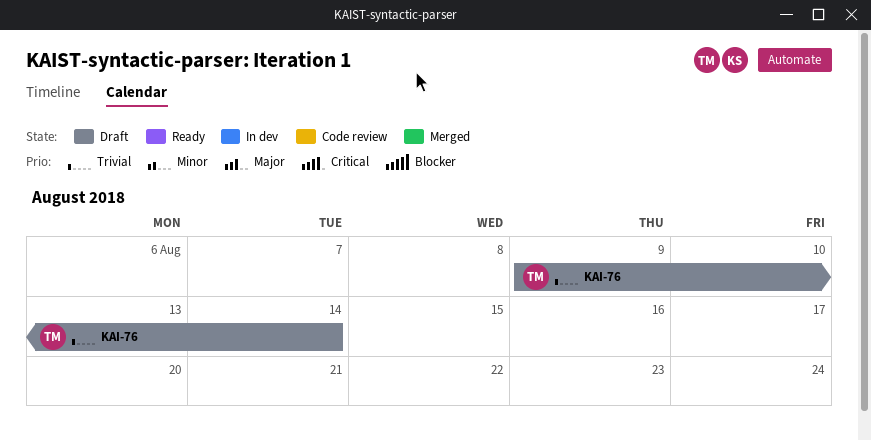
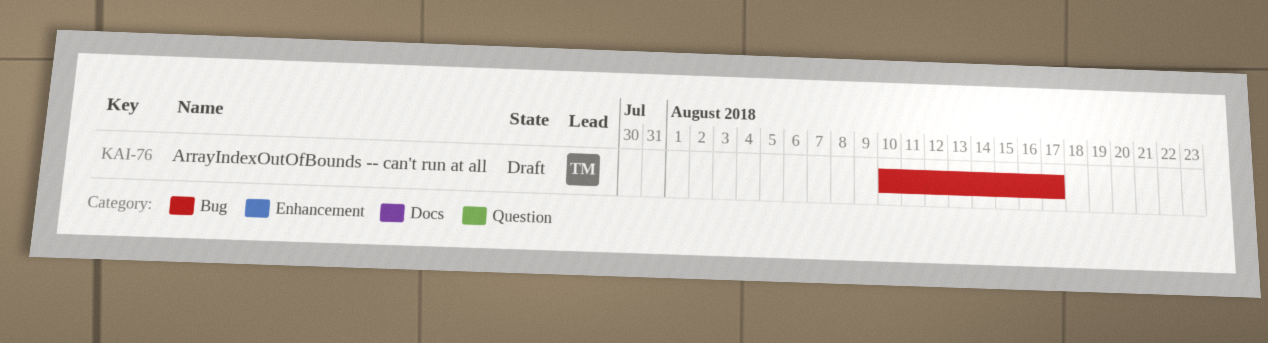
KAI-76, start: Aug 9 -> Aug 10
KAI-76, due: Aug 14 -> Aug 17

